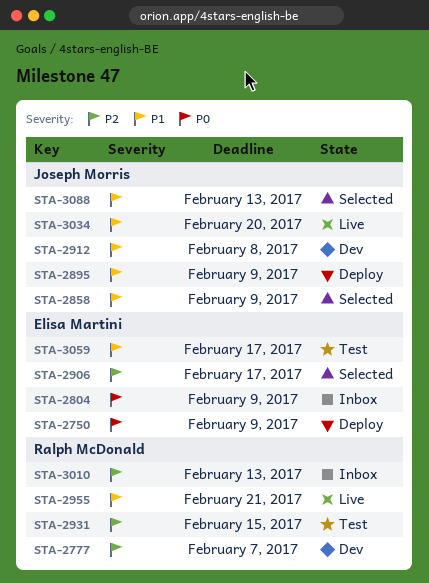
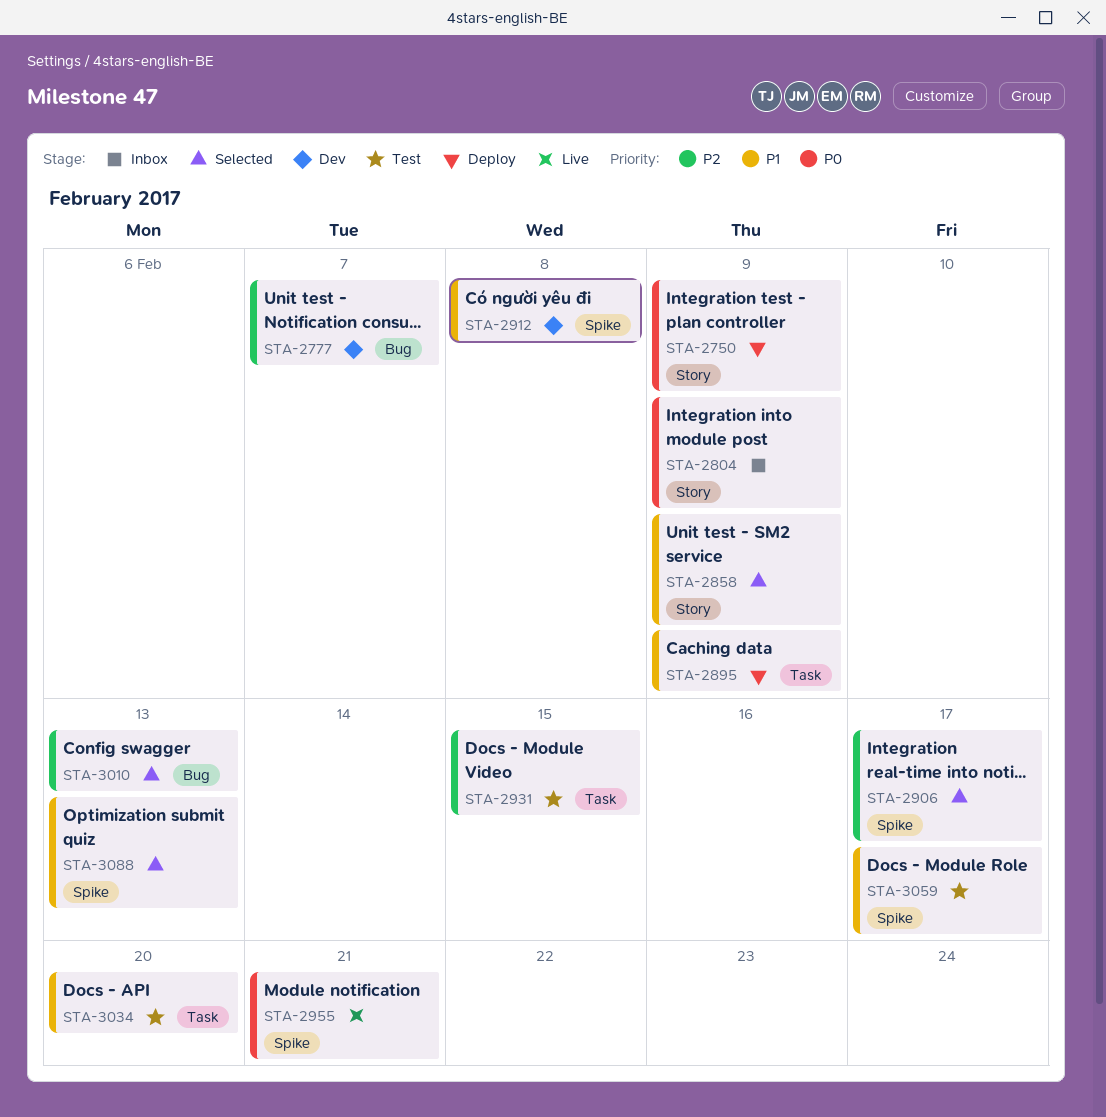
STA-2955, priority: P1 -> P0
STA-3010, status: Inbox -> Selected
STA-3034, status: Live -> Test

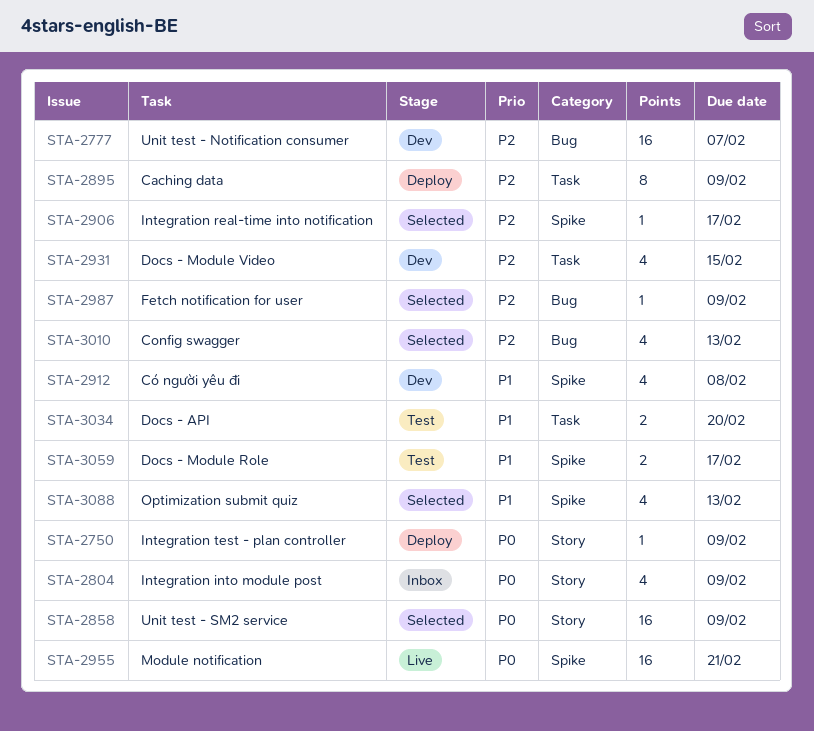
STA-2858, priority: P1 -> P0
STA-2895, priority: P1 -> P2
STA-2931, status: Test -> Dev
STA-2987: none -> present

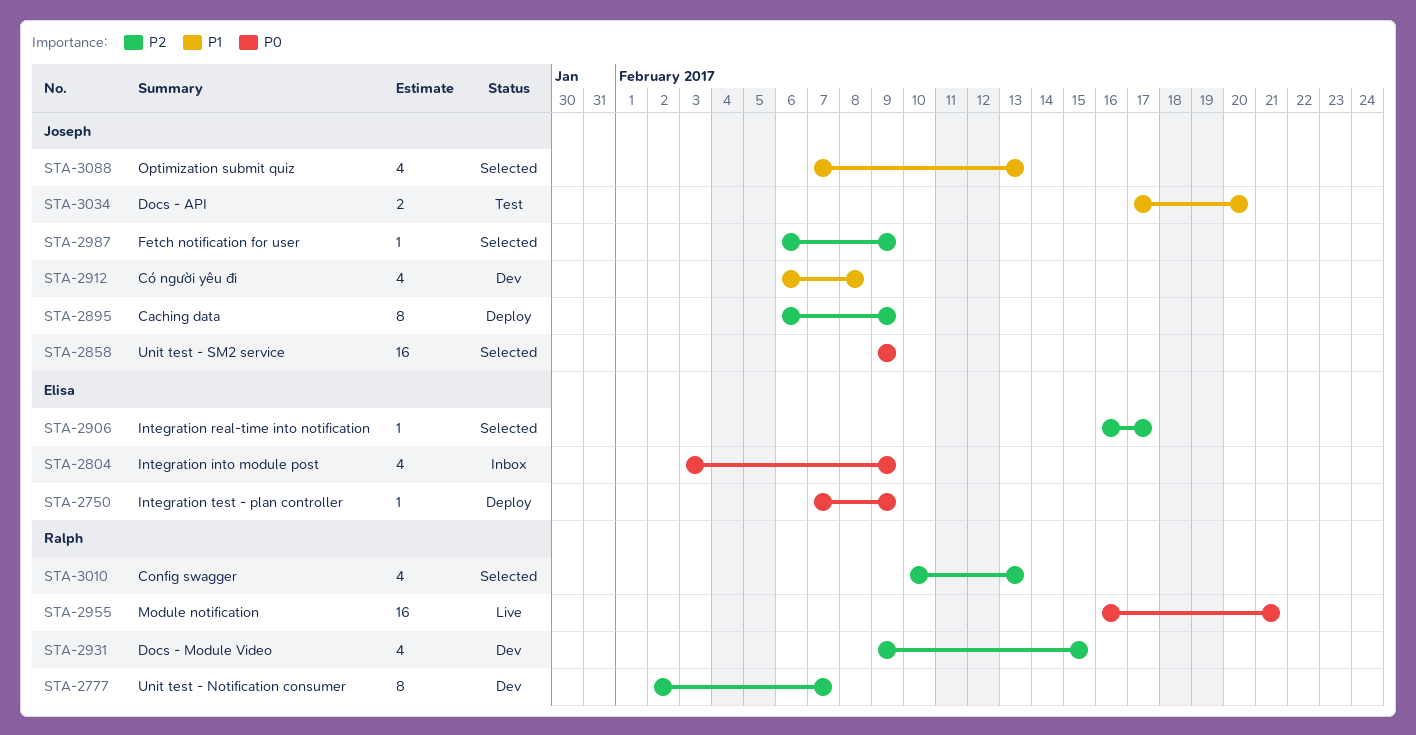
STA-2777, estimate: 16 -> 8
STA-3059: present -> none

